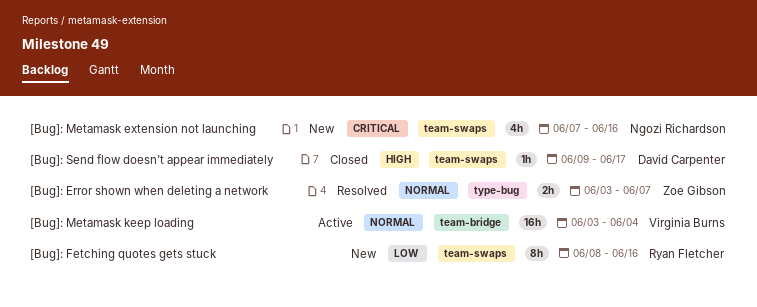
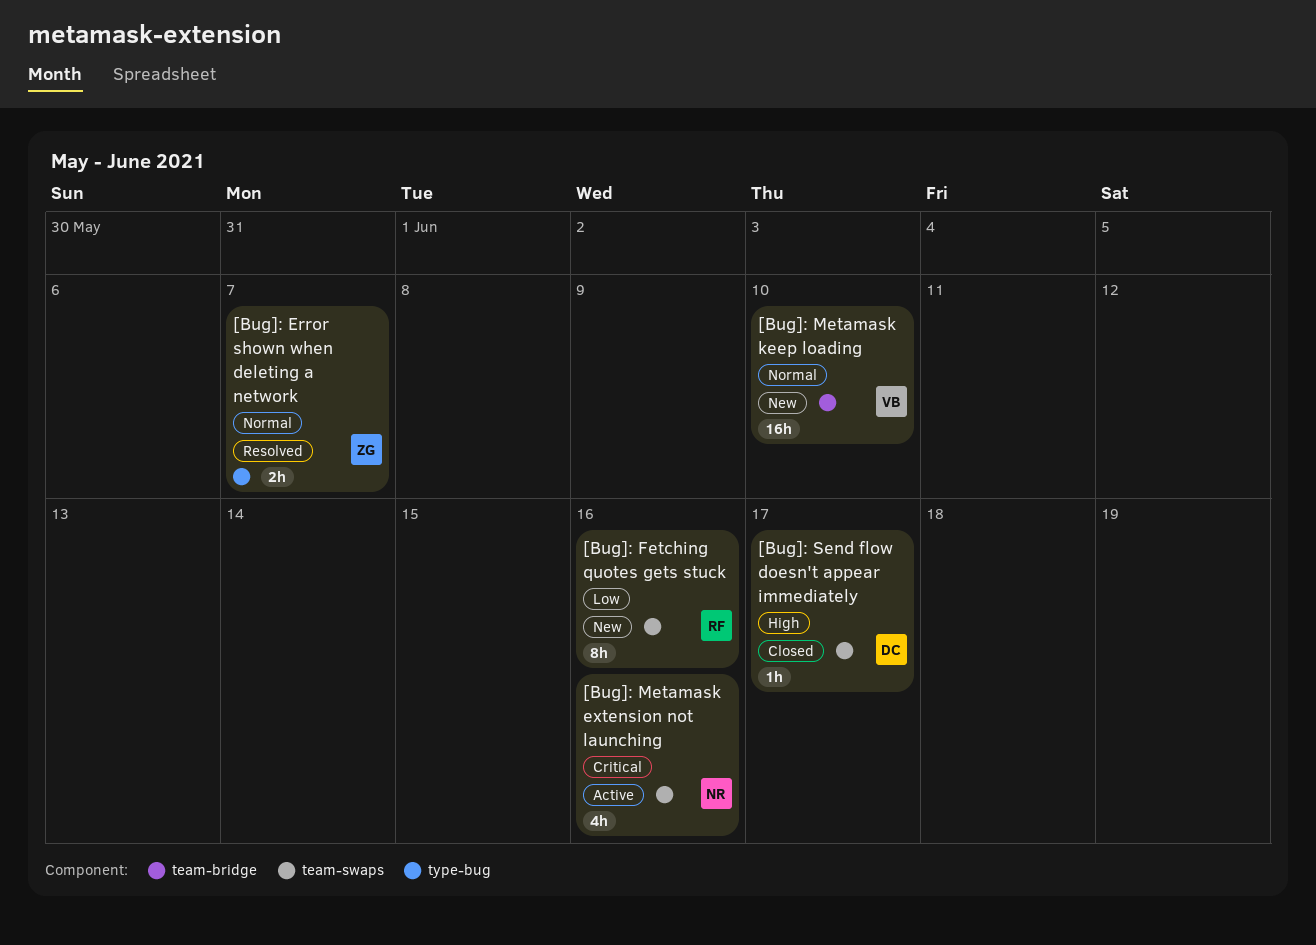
[Bug]: Metamask extension not launching, status: New -> Active
[Bug]: Metamask keep loading, status: Active -> New
[Bug]: Metamask keep loading, due: Jun 4 -> Jun 10

